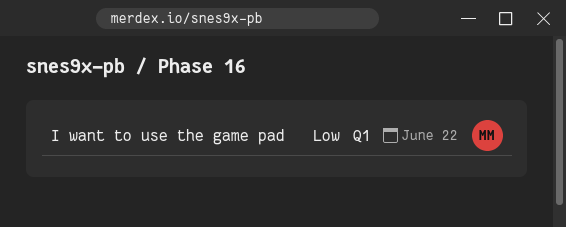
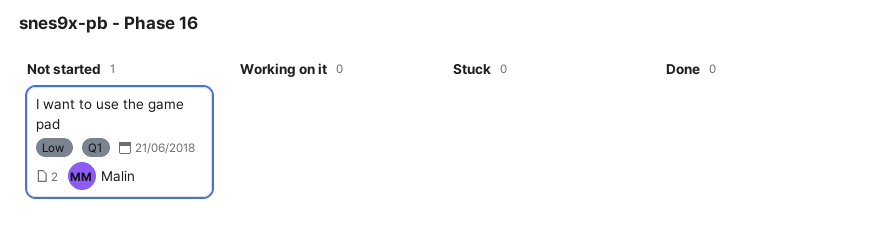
I want to use the game pad, due: Jun 22 -> Jun 21

